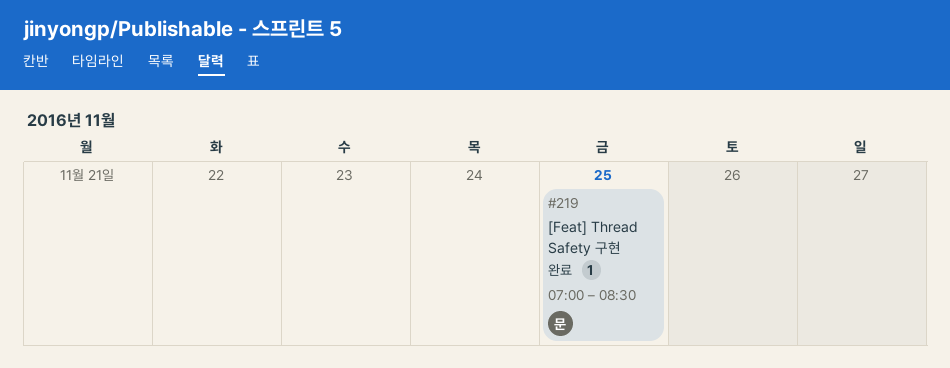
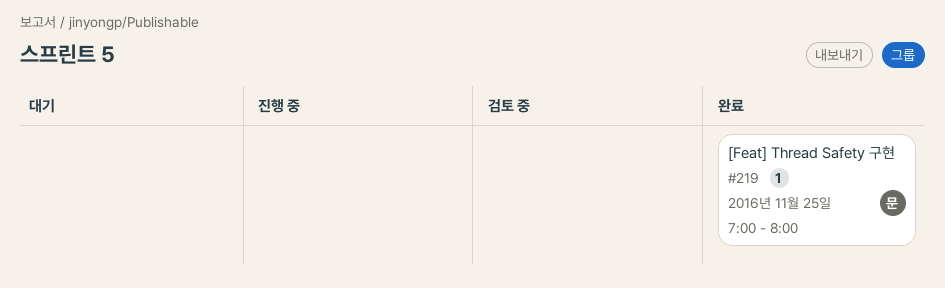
#219, ends: 08:30 -> 08:00

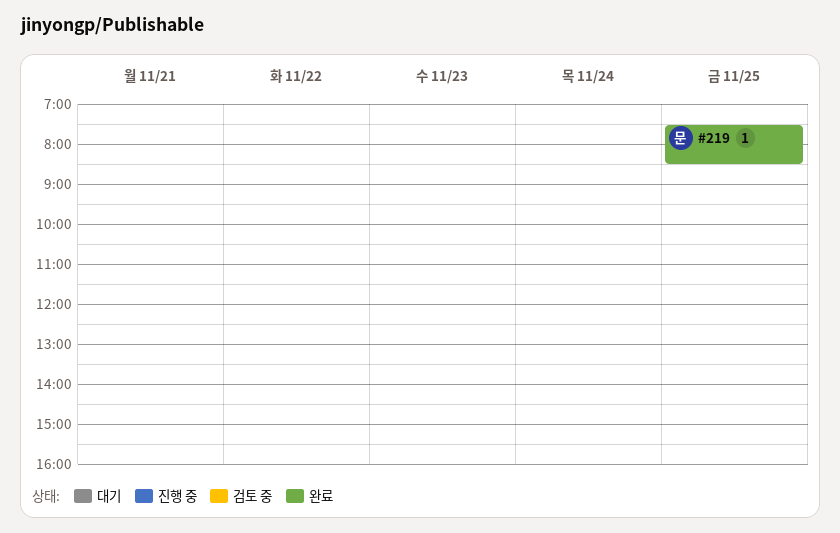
#219, begins: 07:00 -> 07:30
#219, ends: 08:00 -> 08:30

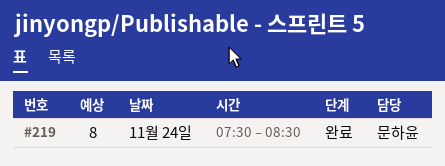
#219, estimate: 1 -> 8
#219, day: Nov 25 -> Nov 24

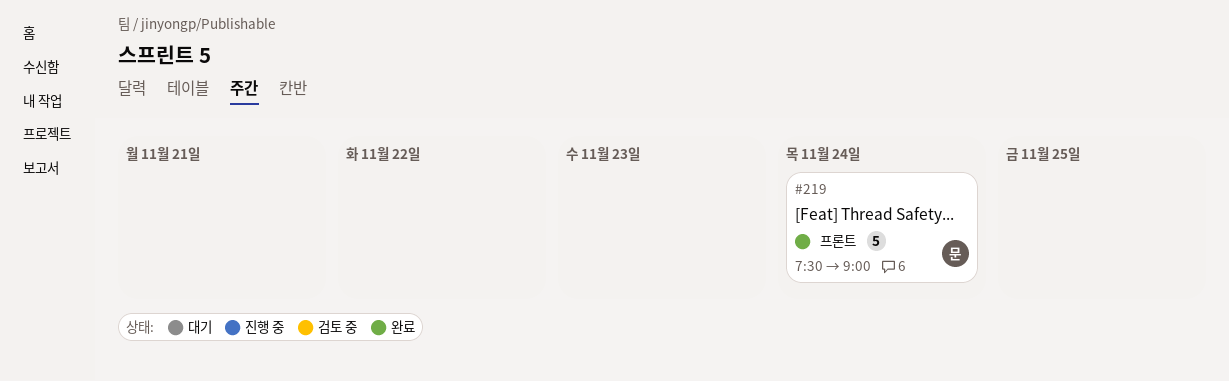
#219, estimate: 8 -> 5
#219, ends: 08:30 -> 09:00

